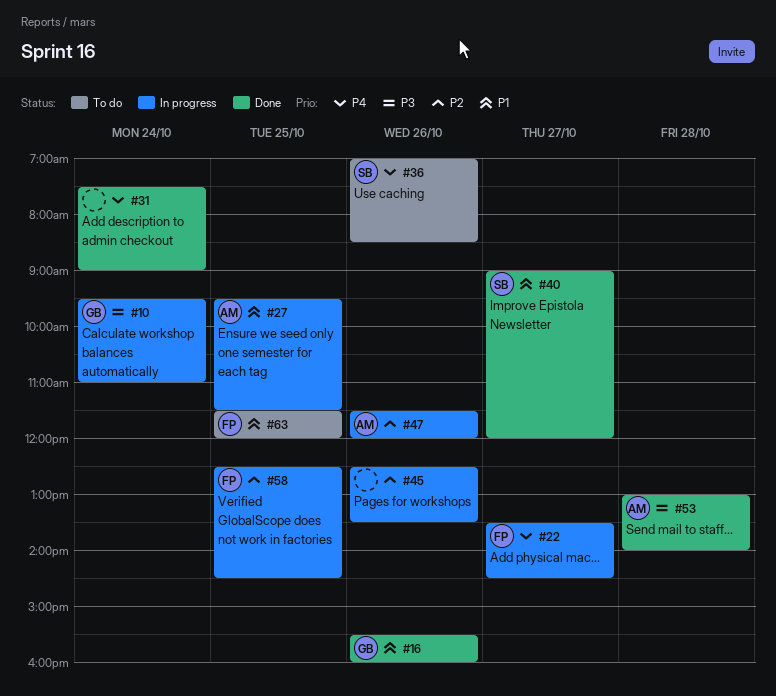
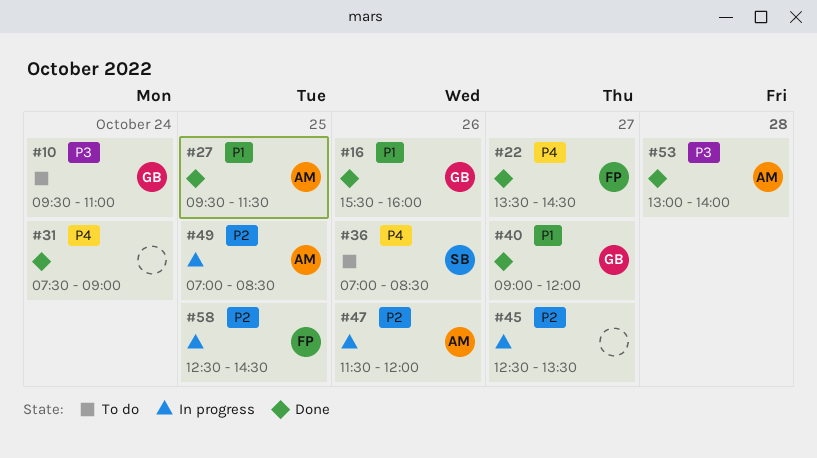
#10, status: In progress -> To do
#22, status: In progress -> Done
#27, status: In progress -> Done
#40, owner: SB -> GB
#45, day: Oct 26 -> Oct 27
#49: none -> present
#63: present -> none

